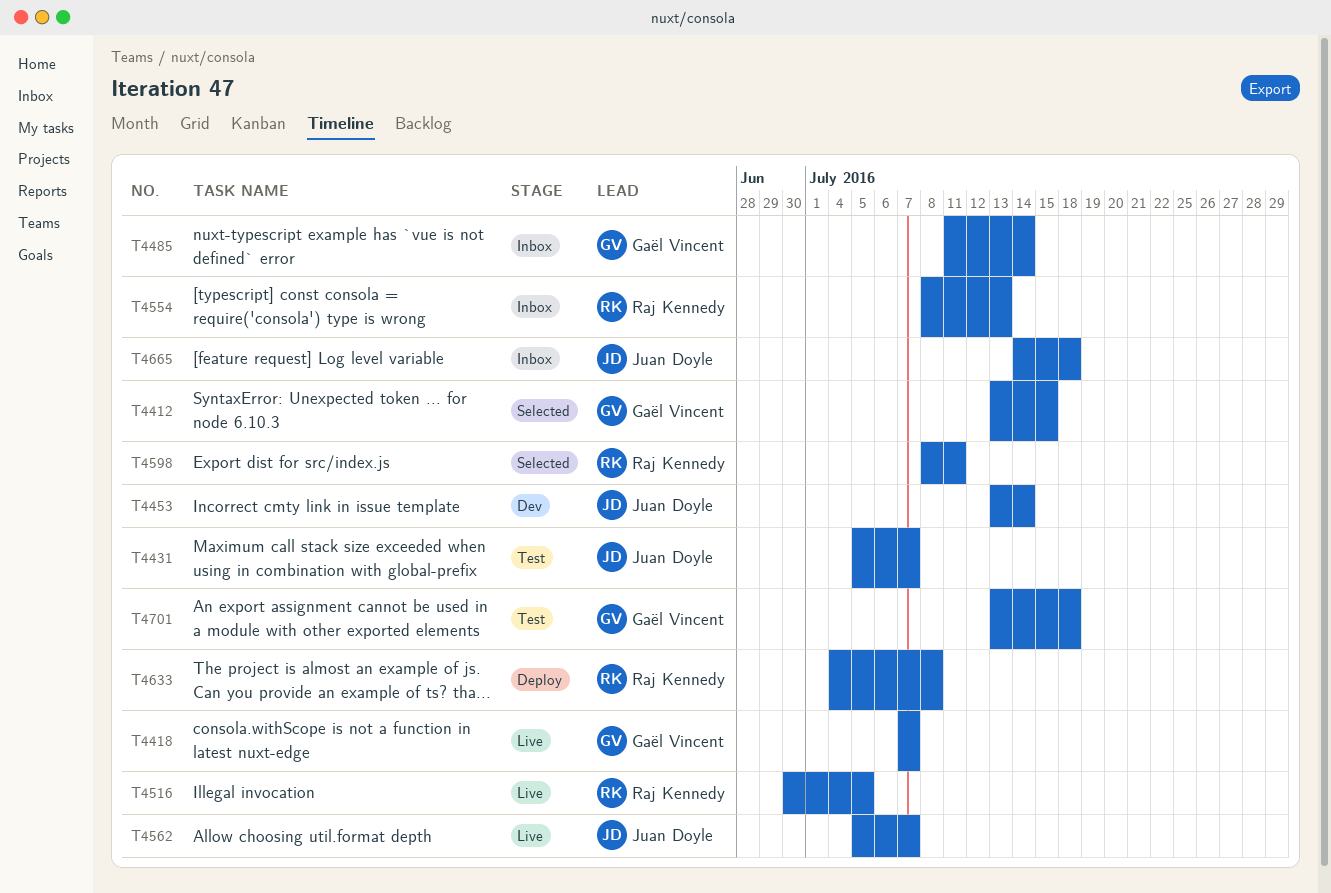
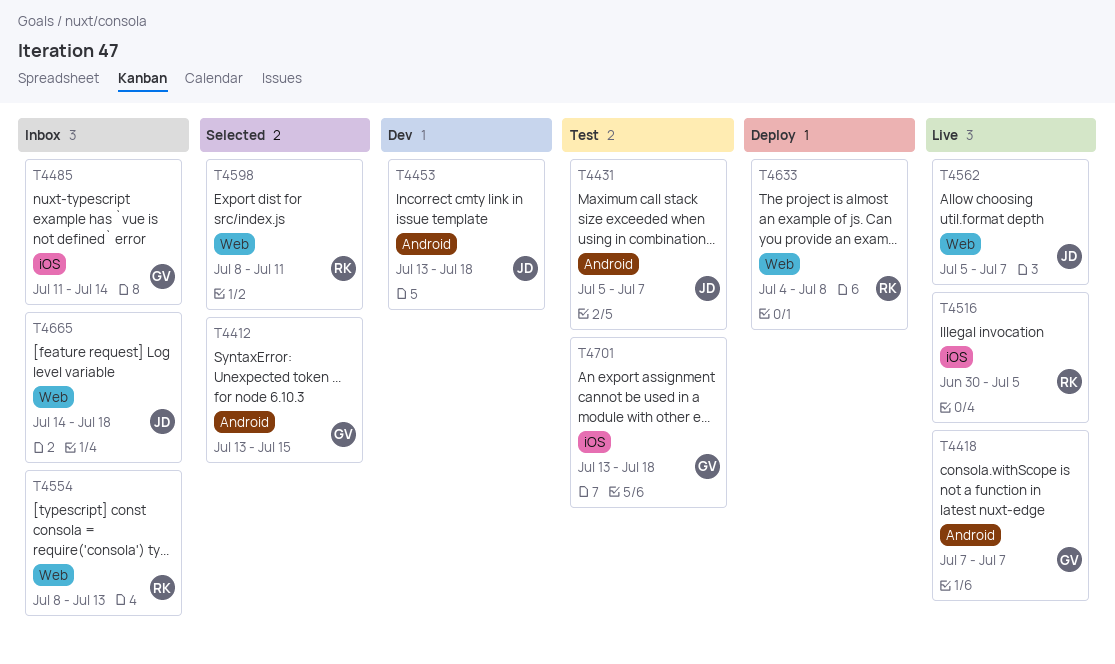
T4453, due: Jul 14 -> Jul 18

